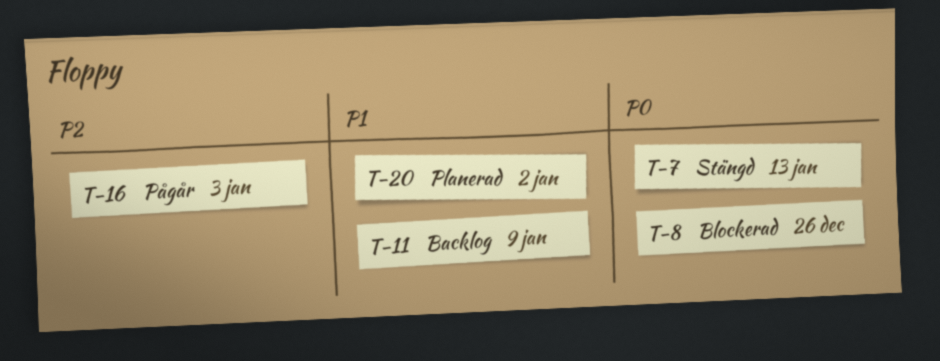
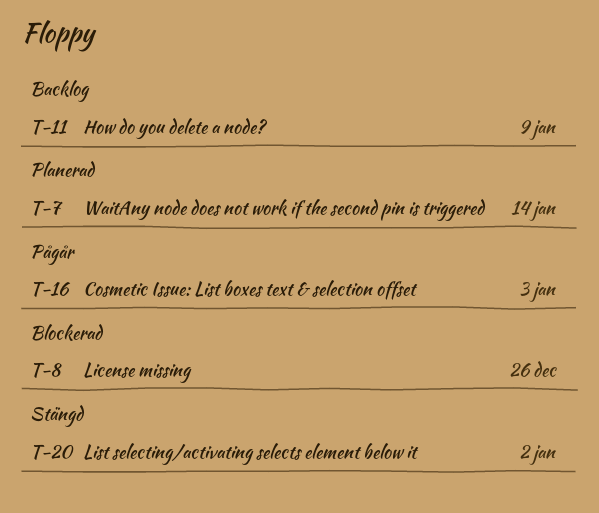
T-7, status: Stängd -> Planerad
T-7, due: Jan 13 -> Jan 14
T-20, status: Planerad -> Stängd

